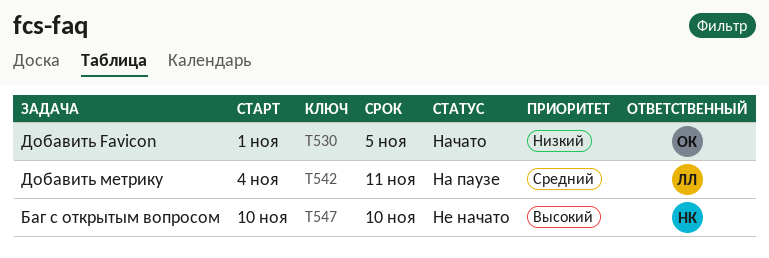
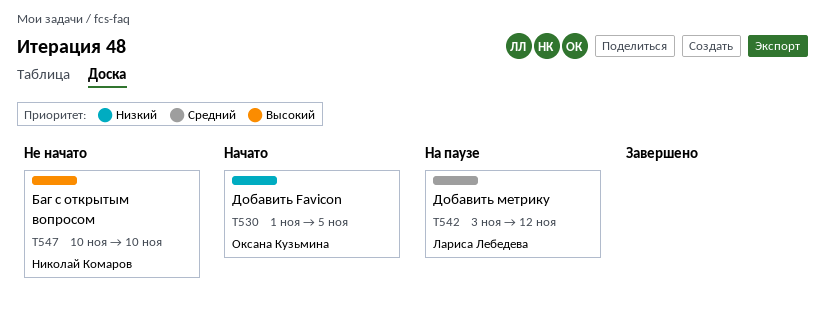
T542, start: Nov 4 -> Nov 3
T542, due: Nov 11 -> Nov 12

